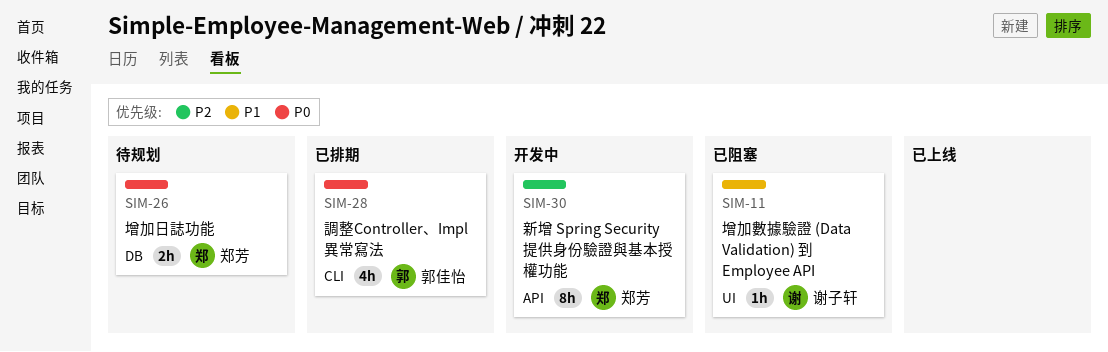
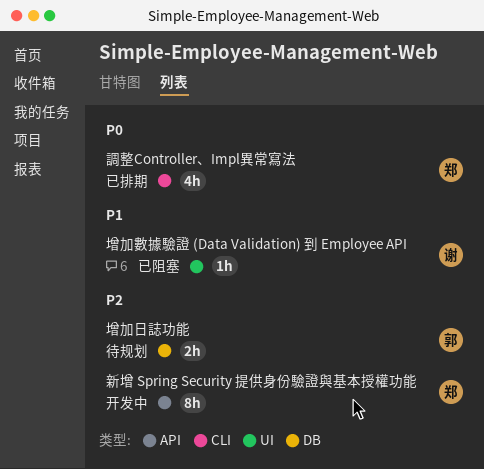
增加日誌功能, owner: 郑芳 -> 郭佳怡
增加日誌功能, priority: P0 -> P2
調整Controller、Impl異常寫法, owner: 郭佳怡 -> 郑芳

